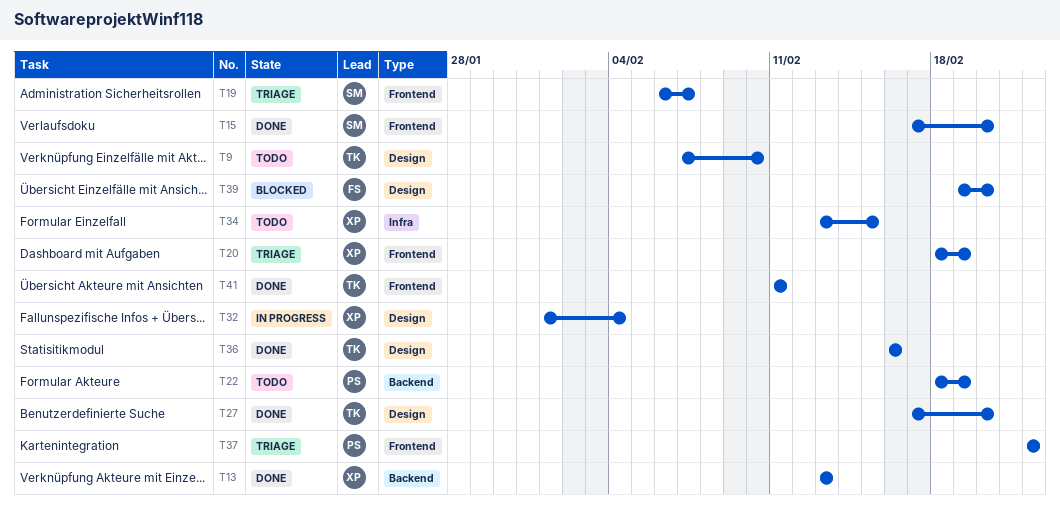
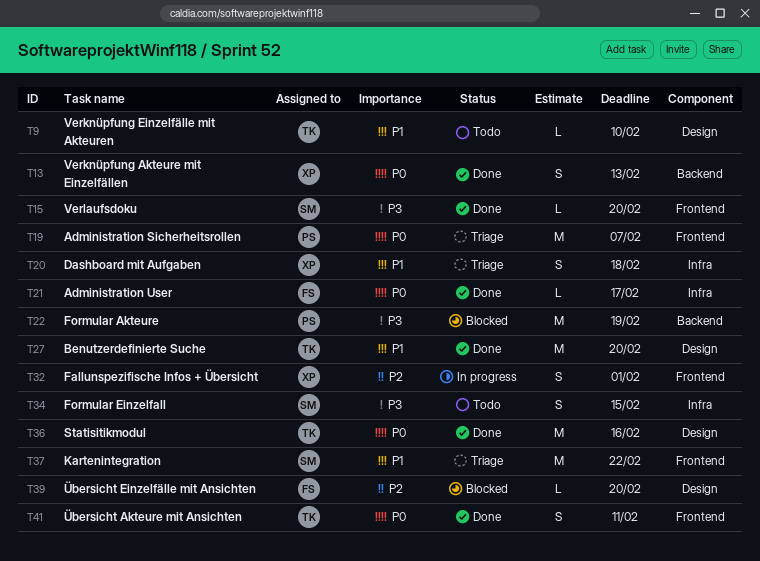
T19, owner: SM -> PS
T20, label: Frontend -> Infra
T20, due: Feb 19 -> Feb 18
T21: none -> present
T22, status: Todo -> Blocked
T32, label: Design -> Frontend
T32, due: Feb 4 -> Feb 1
T34, owner: XP -> SM
T37, owner: PS -> SM

